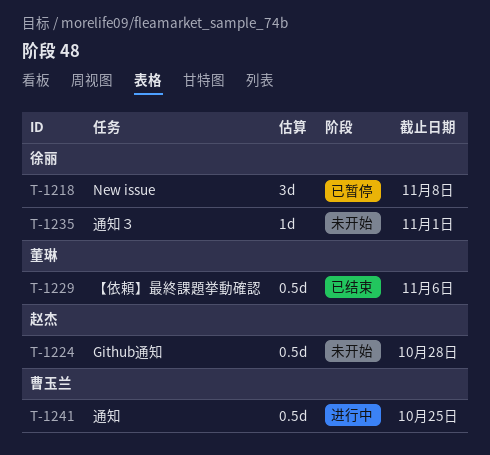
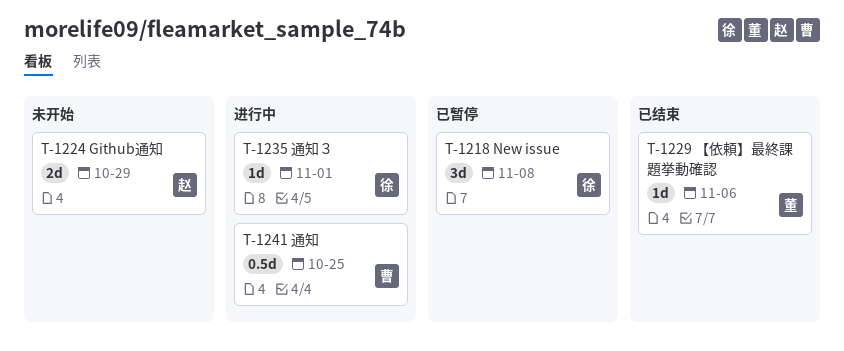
T-1224, estimate: 0.5d -> 2d
T-1224, due: Oct 28 -> Oct 29
T-1229, estimate: 0.5d -> 1d
T-1235, status: 未开始 -> 进行中

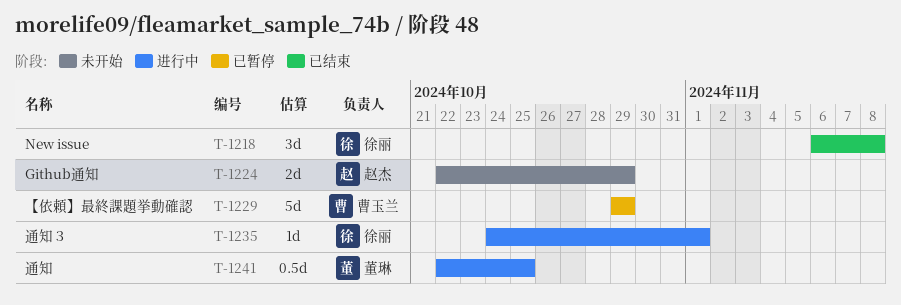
T-1218, status: 已暂停 -> 已结束
T-1229, status: 已结束 -> 已暂停
T-1229, owner: 董琳 -> 曹玉兰
T-1229, estimate: 1d -> 5d
T-1229, due: Nov 6 -> Oct 29
T-1241, owner: 曹玉兰 -> 董琳

